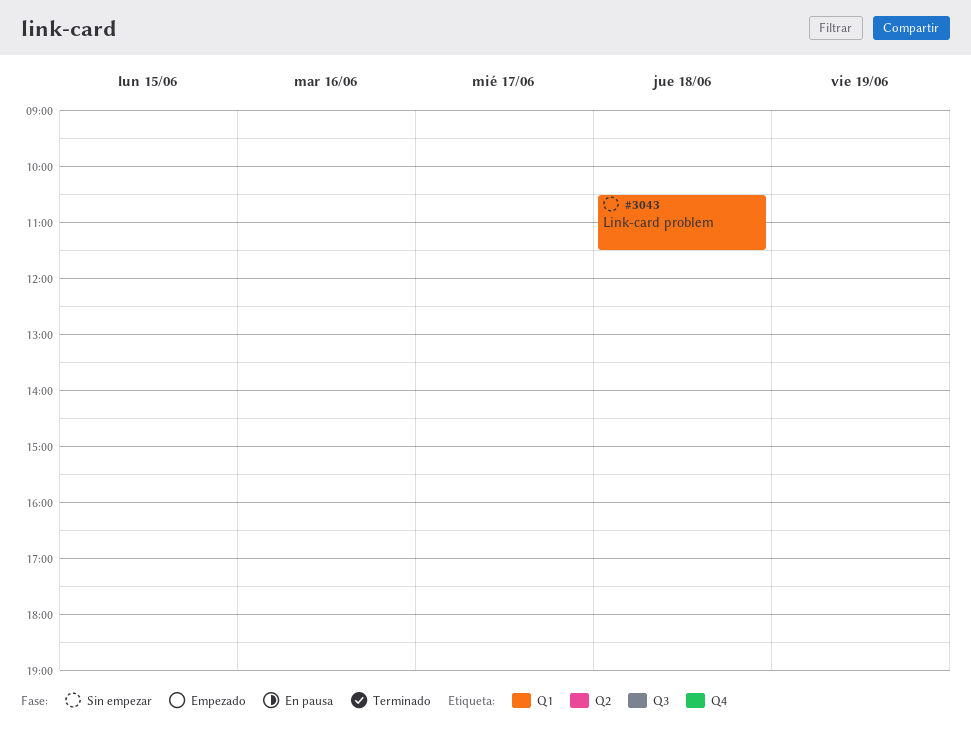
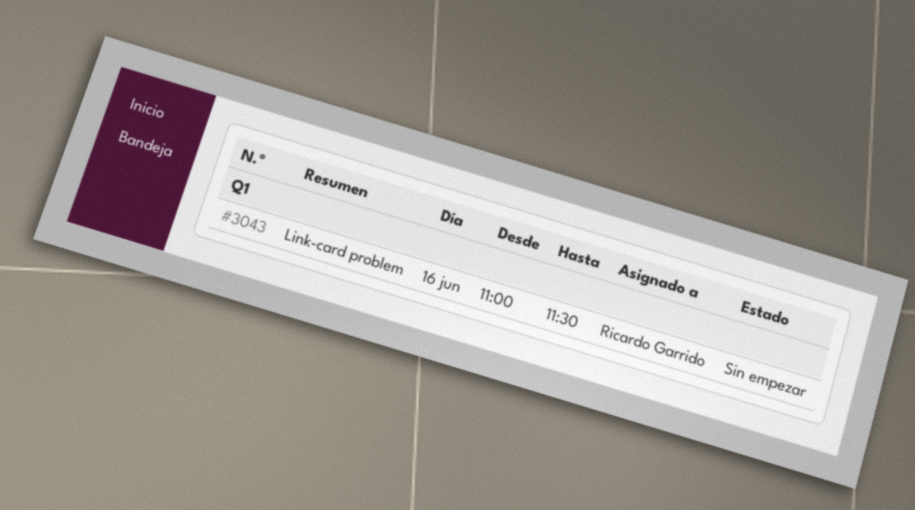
#3043, day: Jun 18 -> Jun 16
#3043, begins: 10:30 -> 11:00

